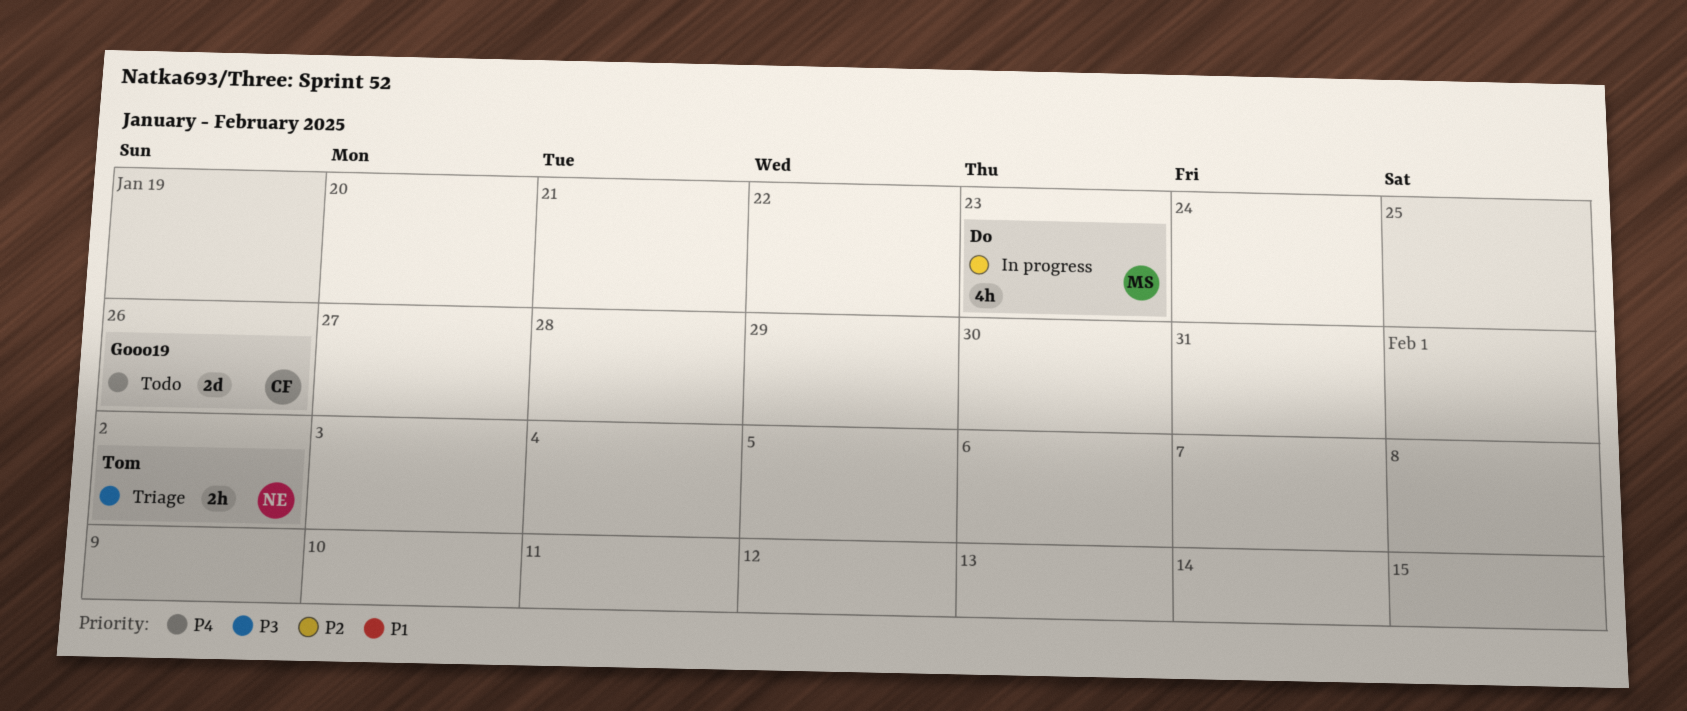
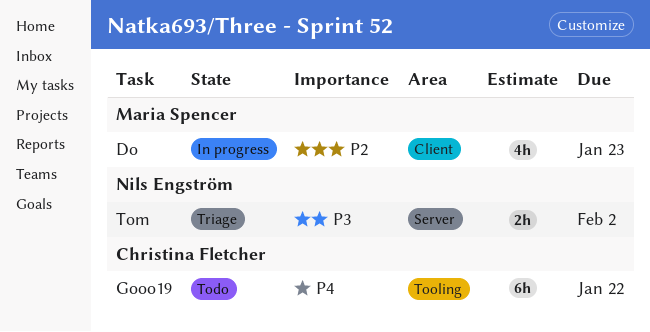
Gooo19, estimate: 2d -> 6h
Gooo19, due: Jan 26 -> Jan 22

